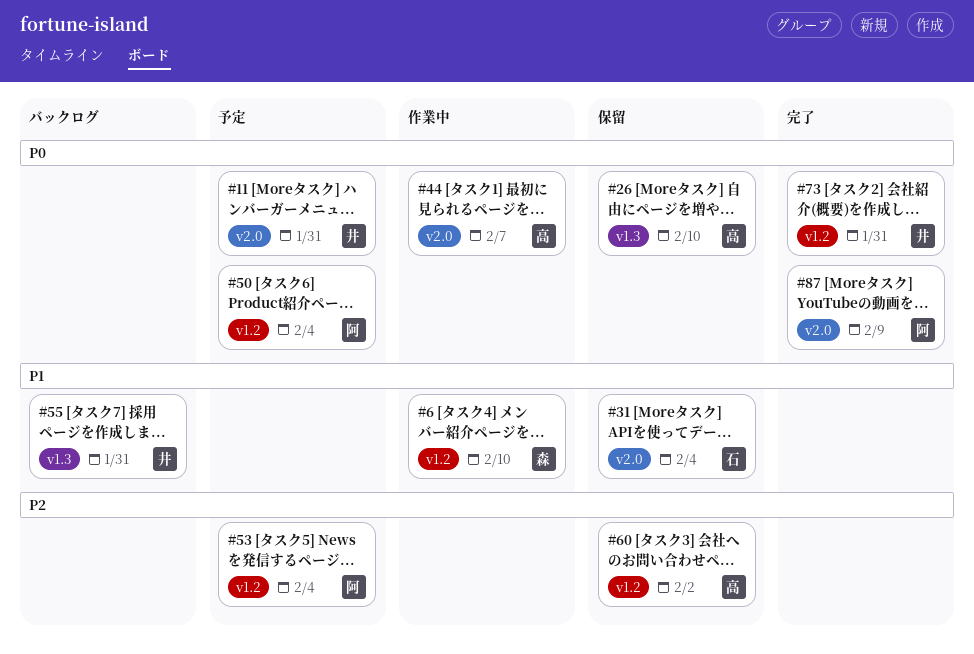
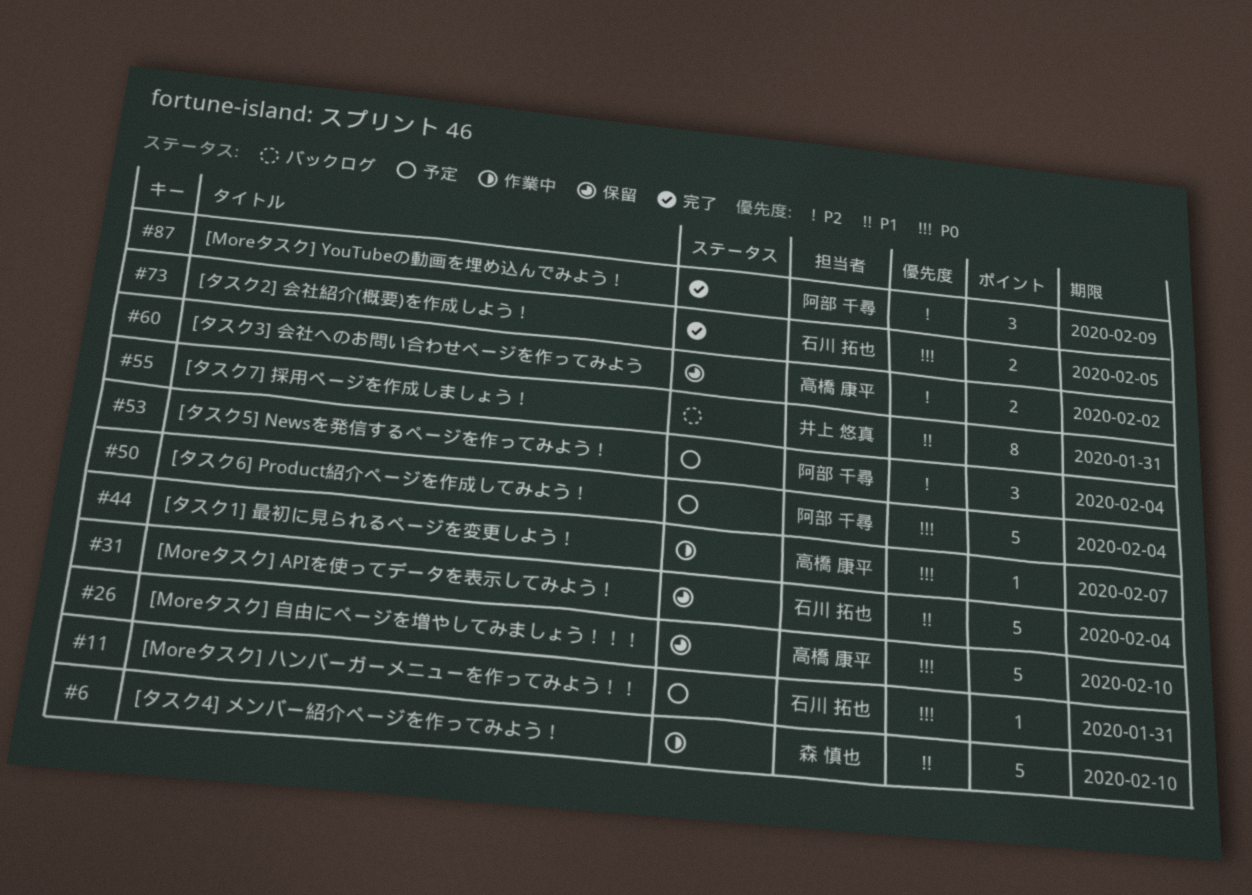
#11, owner: 井上 悠真 -> 石川 拓也
#73, owner: 井上 悠真 -> 石川 拓也
#73, due: Jan 31 -> Feb 5
#87, priority: P0 -> P2

